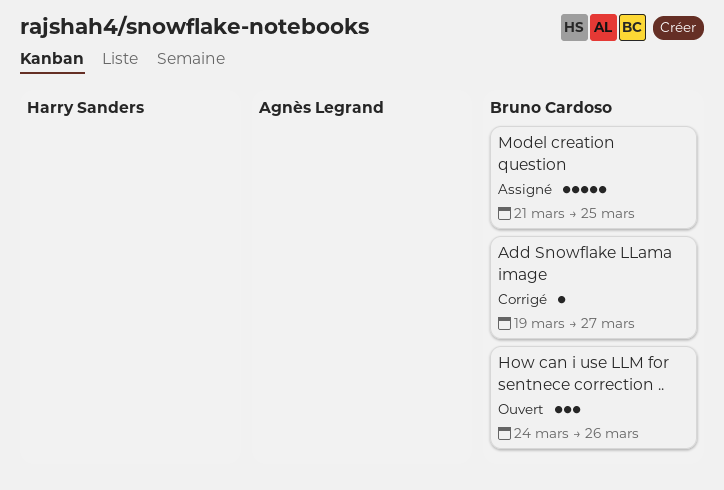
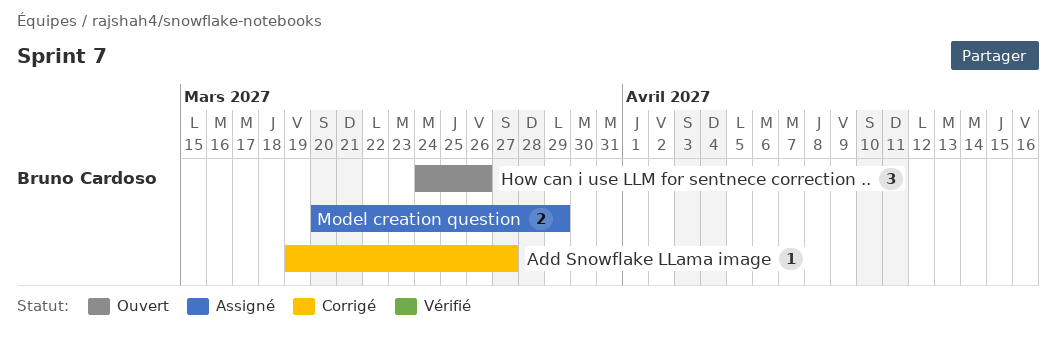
Model creation question, estimate: 5 -> 2
Model creation question, start: Mar 21 -> Mar 20
Model creation question, due: Mar 25 -> Mar 29

